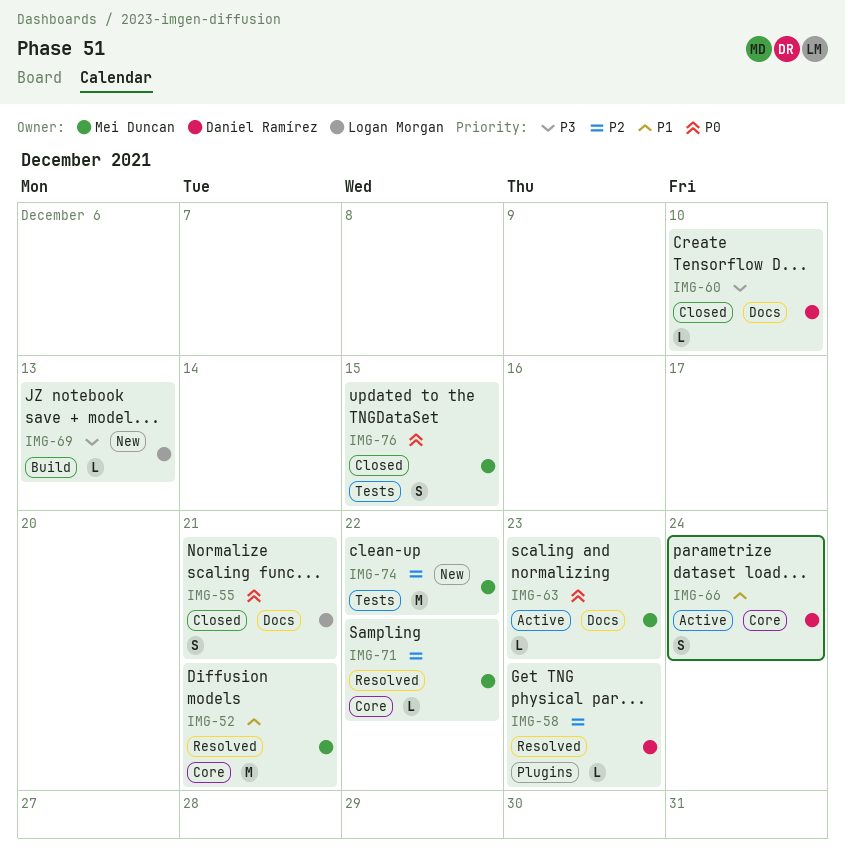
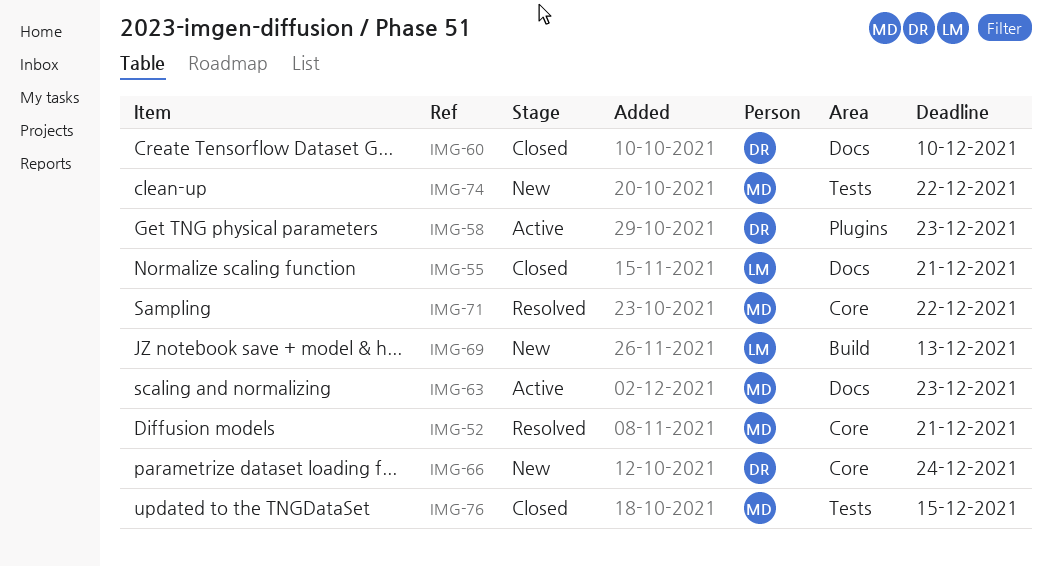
IMG-58, status: Resolved -> Active
IMG-66, status: Active -> New

